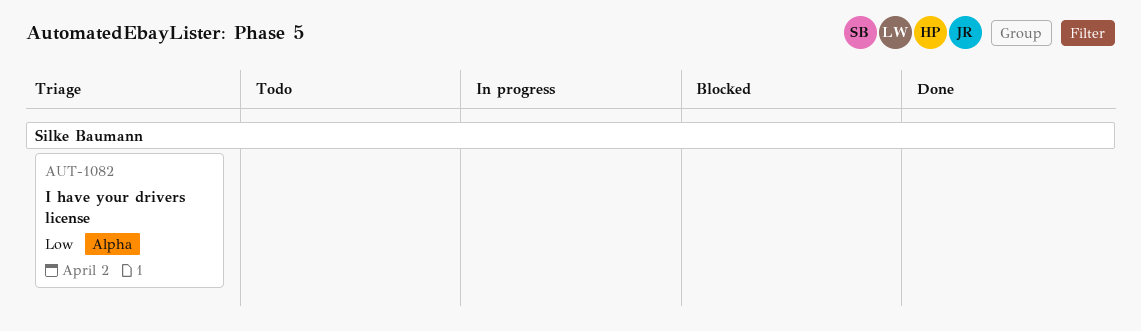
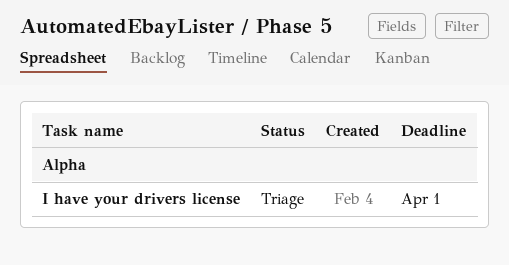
I have your drivers license, due: Apr 2 -> Apr 1

